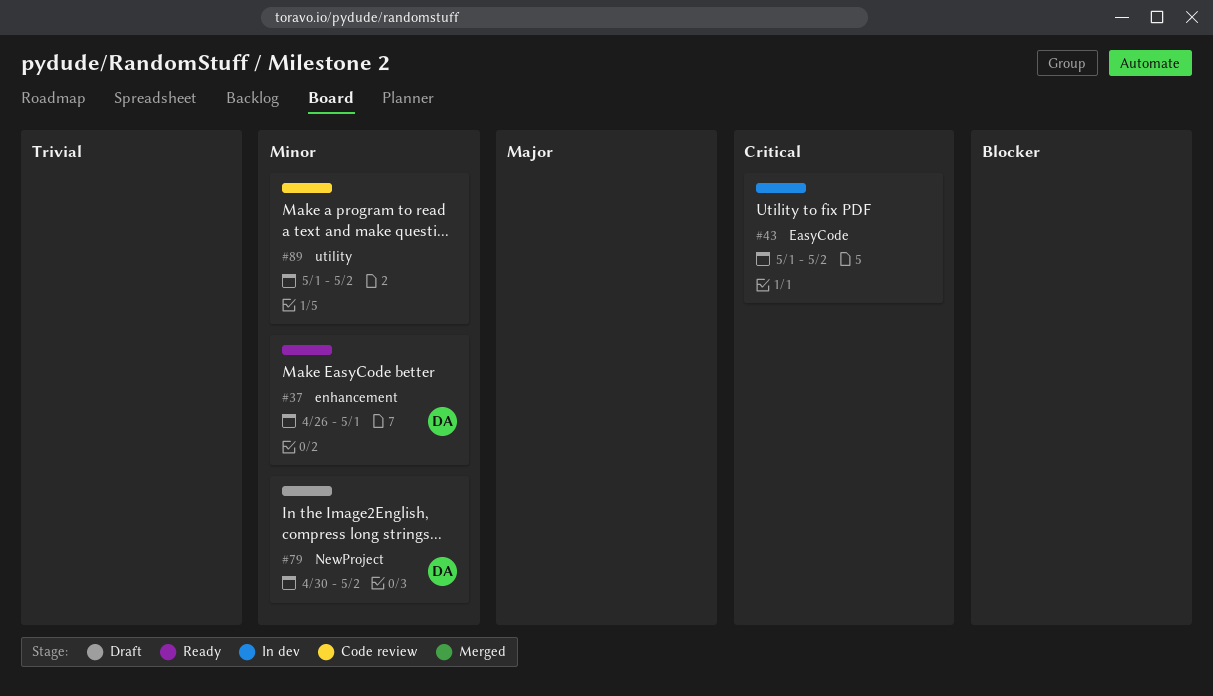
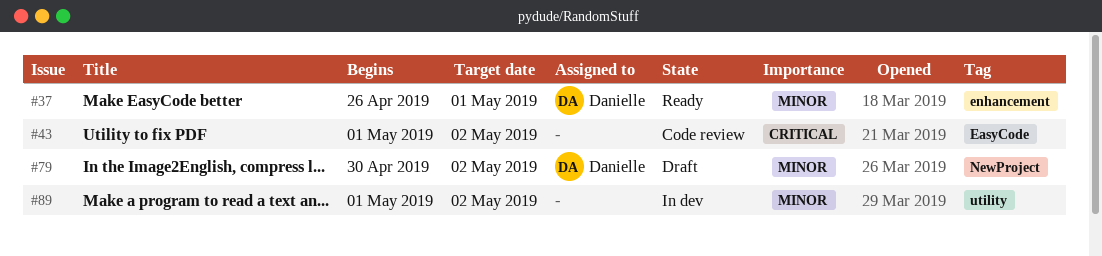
#43, status: In dev -> Code review
#89, status: Code review -> In dev

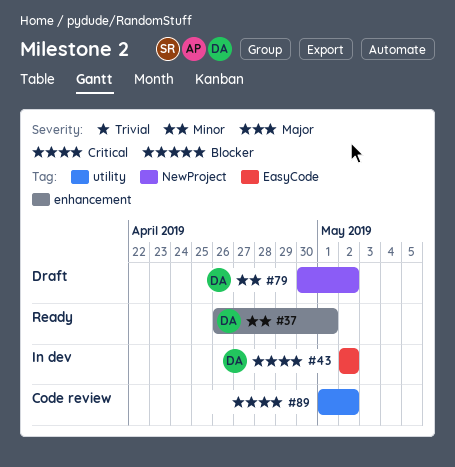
#43, status: Code review -> In dev
#43, owner: none -> Danielle
#43, start: May 1 -> May 2
#89, status: In dev -> Code review
#89, priority: Minor -> Critical

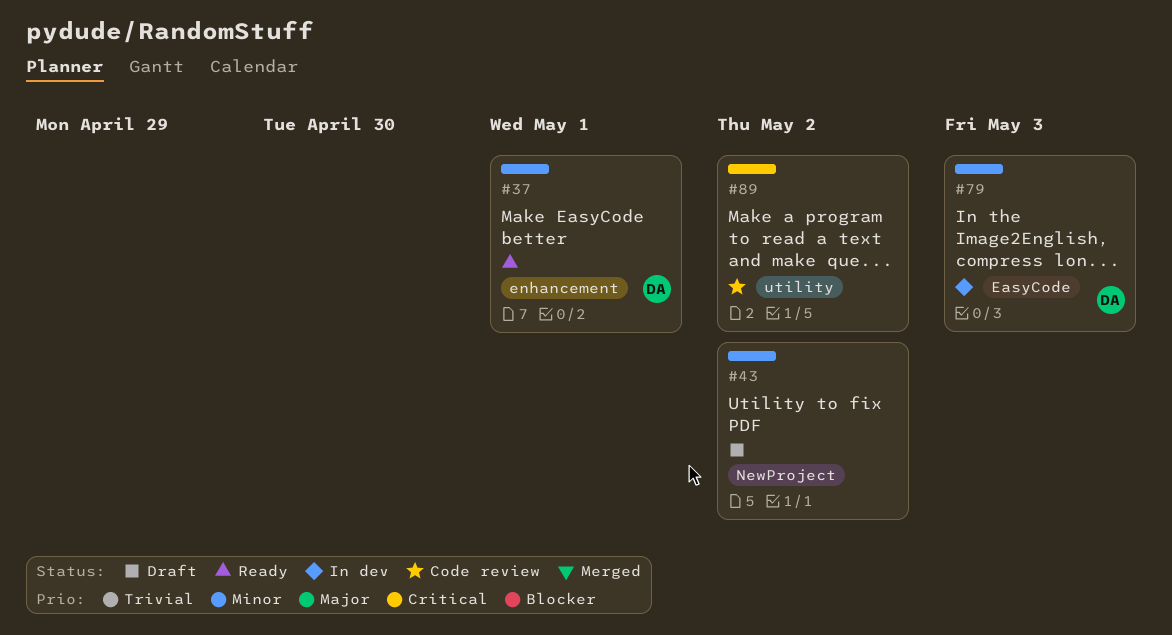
#43, status: In dev -> Draft
#43, owner: DA -> none
#43, priority: Critical -> Minor
#43, label: EasyCode -> NewProject
#79, status: Draft -> In dev
#79, label: NewProject -> EasyCode
#79, due: May 2 -> May 3

